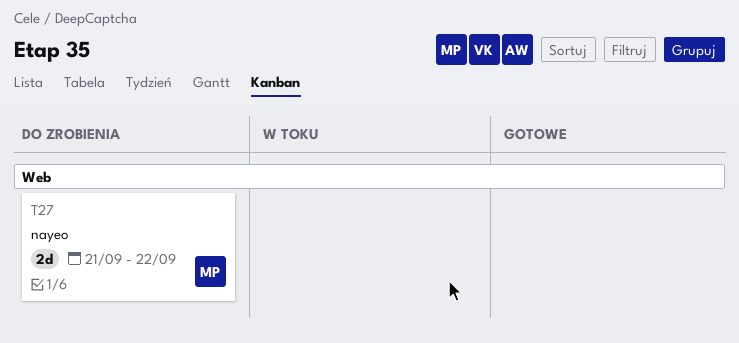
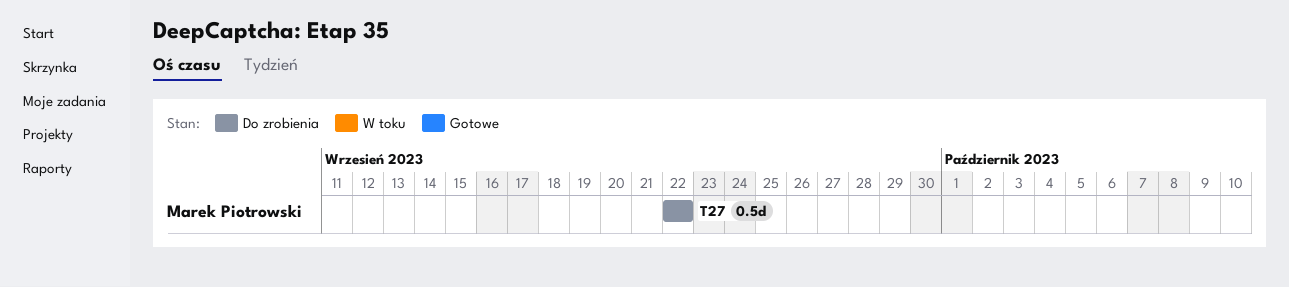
T27, estimate: 2d -> 0.5d
T27, start: Sep 21 -> Sep 22

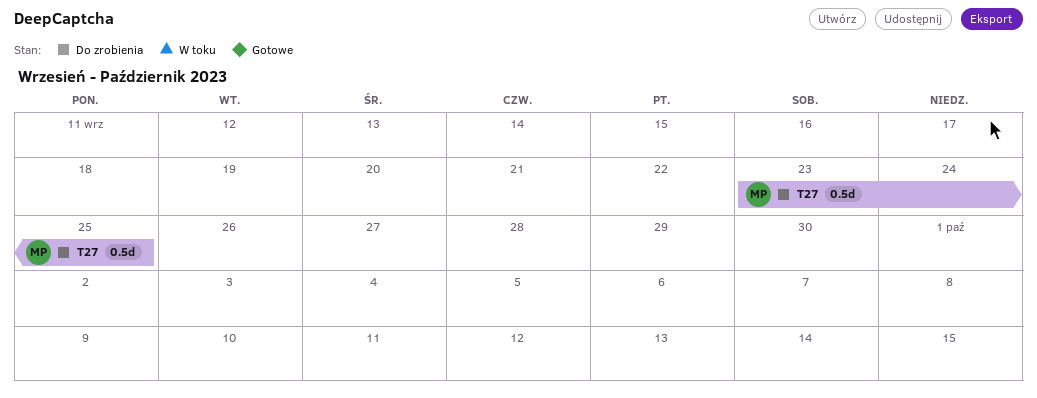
T27, start: Sep 22 -> Sep 23
T27, due: Sep 22 -> Sep 25

